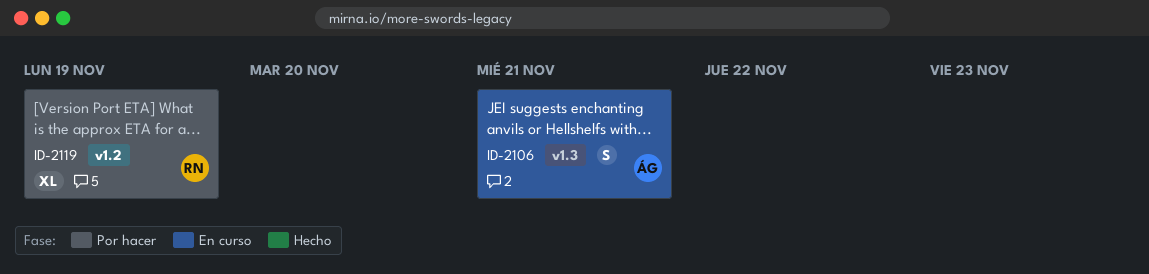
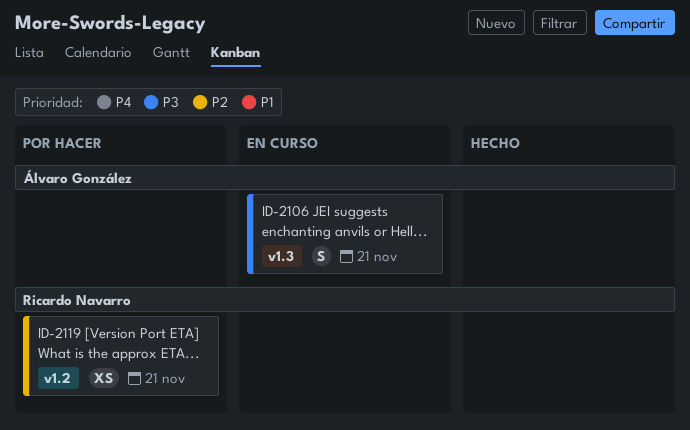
ID-2119, estimate: XL -> XS
ID-2119, due: Nov 19 -> Nov 21

